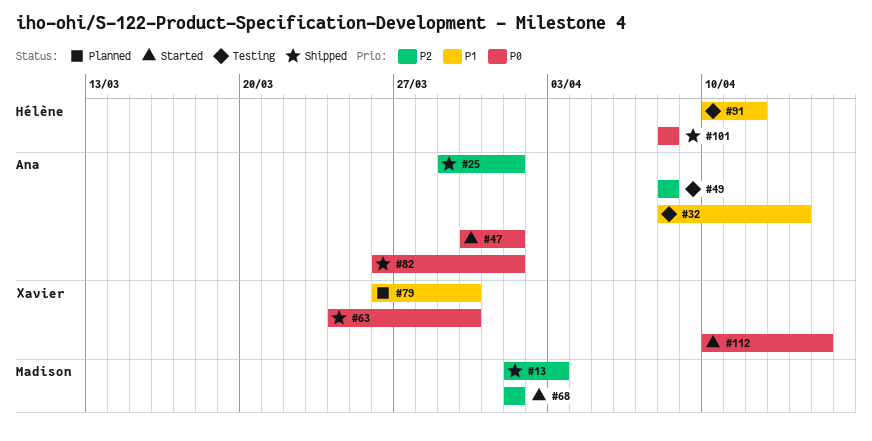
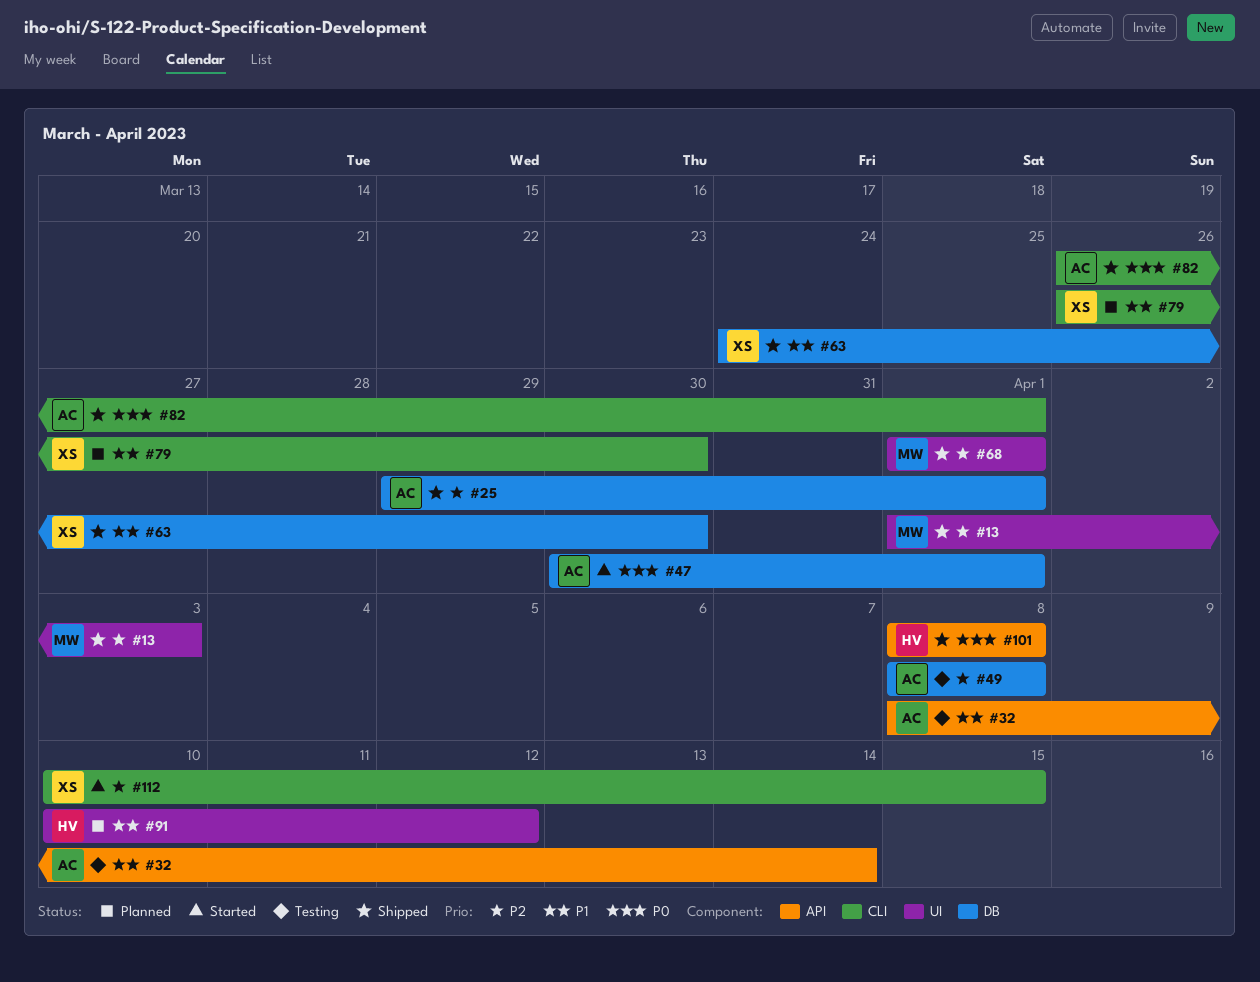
#63, priority: P0 -> P1
#68, status: Started -> Shipped
#91, status: Testing -> Planned
#112, priority: P0 -> P2

